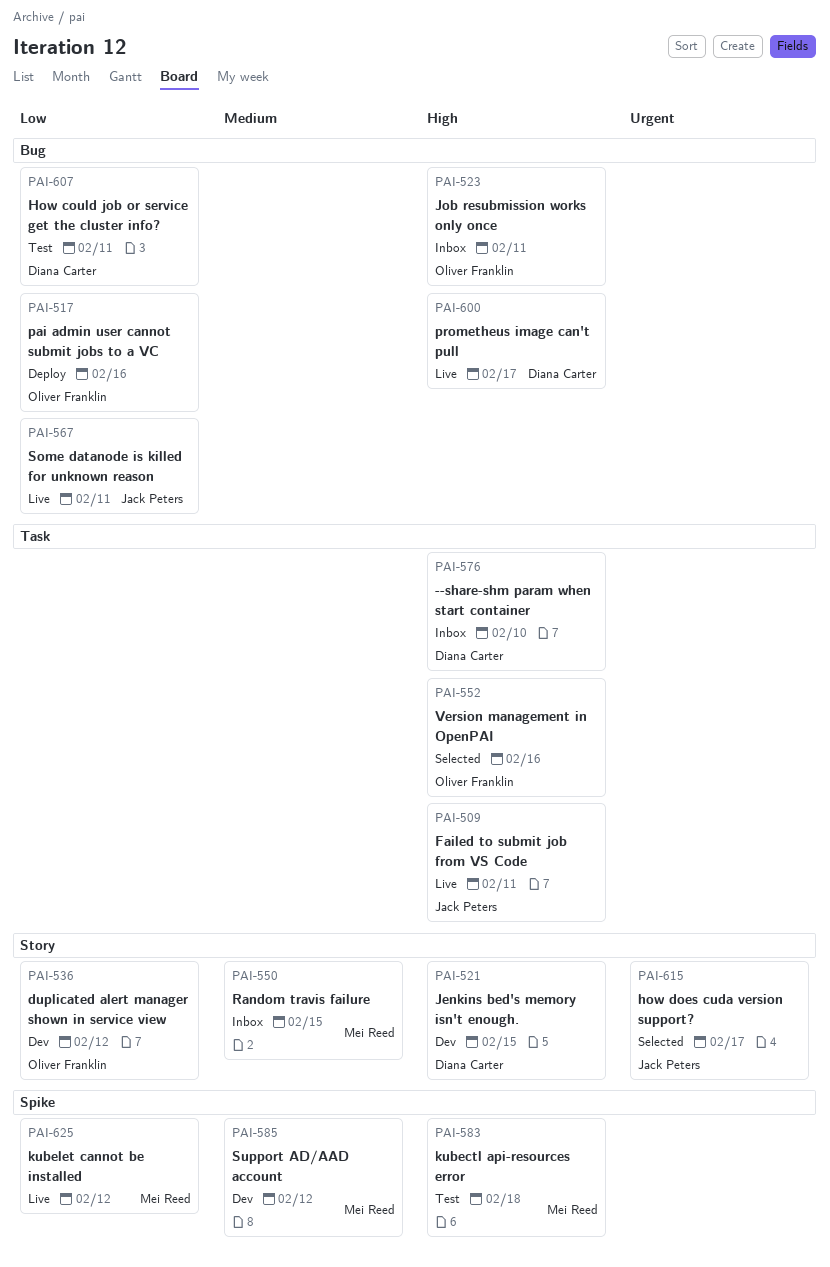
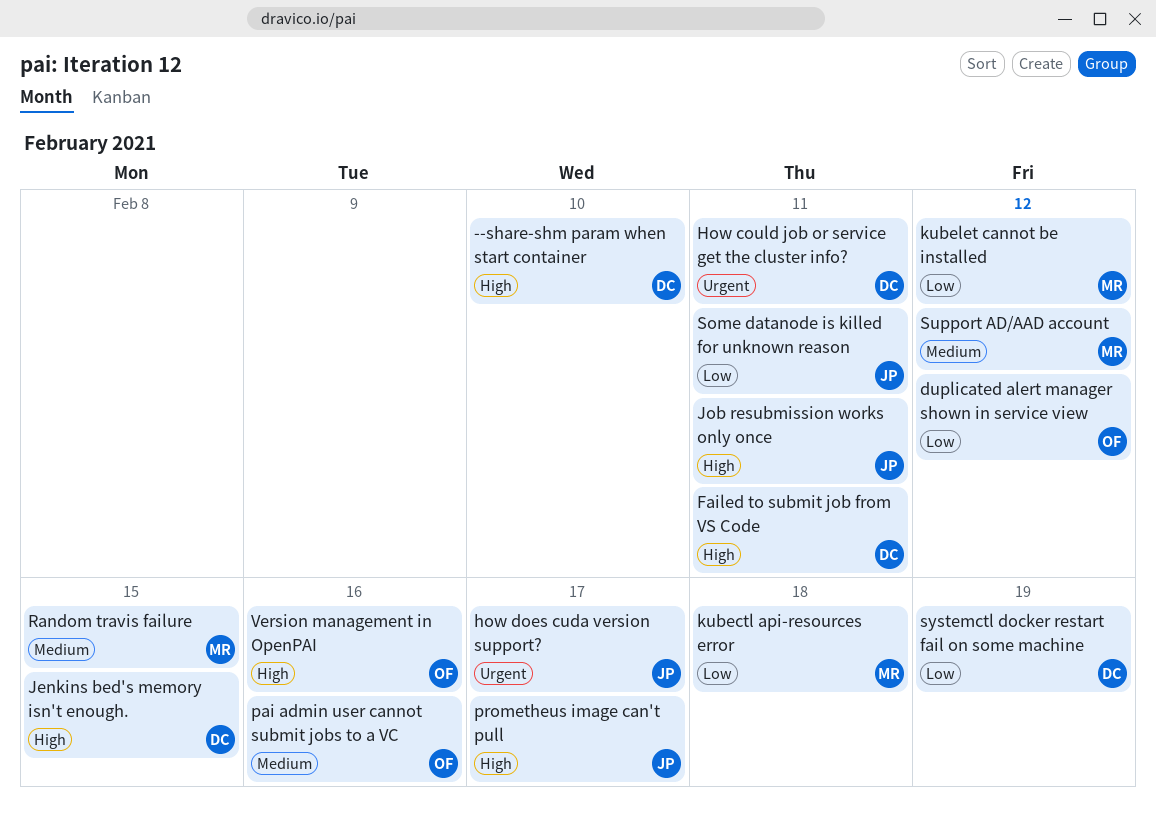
Failed to submit job from VS Code, owner: Jack Peters -> Diana Carter
How could job or service get the cluster info?, priority: Low -> Urgent
Job resubmission works only once, owner: Oliver Franklin -> Jack Peters
kubectl api-resources error, priority: High -> Low
pai admin user cannot submit jobs to a VC, priority: Low -> Medium
prometheus image can't pull, owner: Diana Carter -> Jack Peters
systemctl docker restart fail on some machine: none -> present

